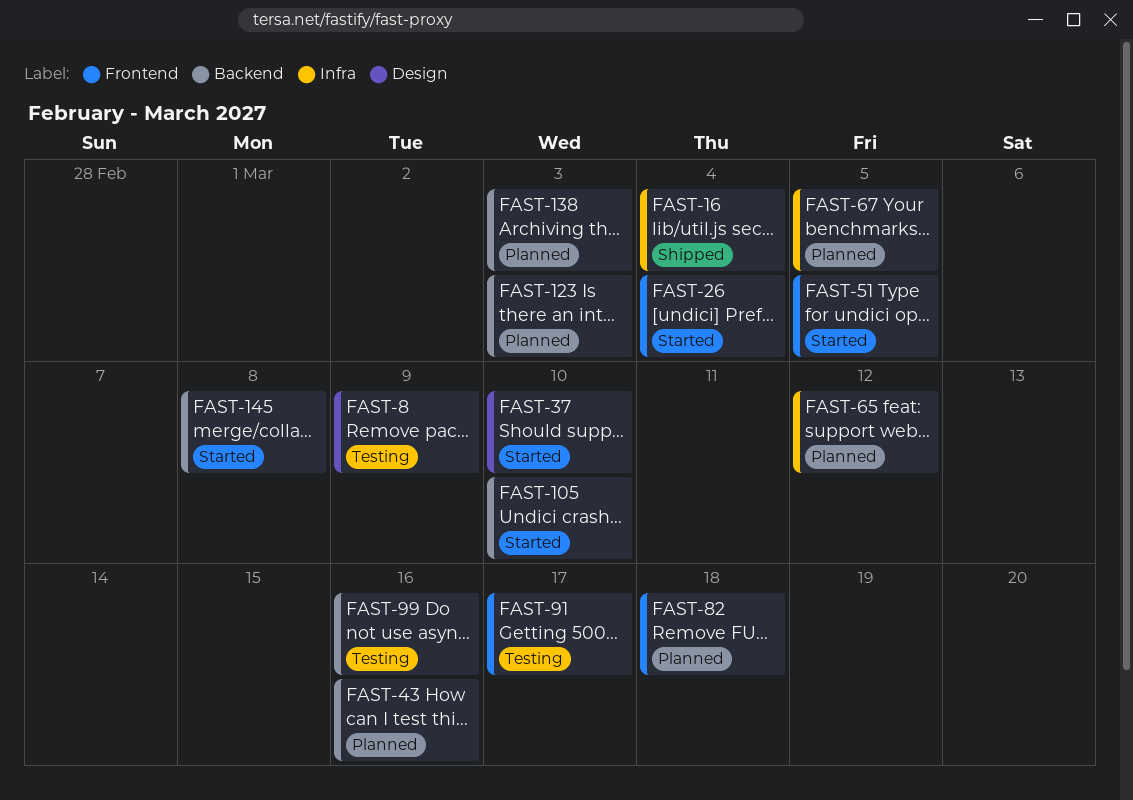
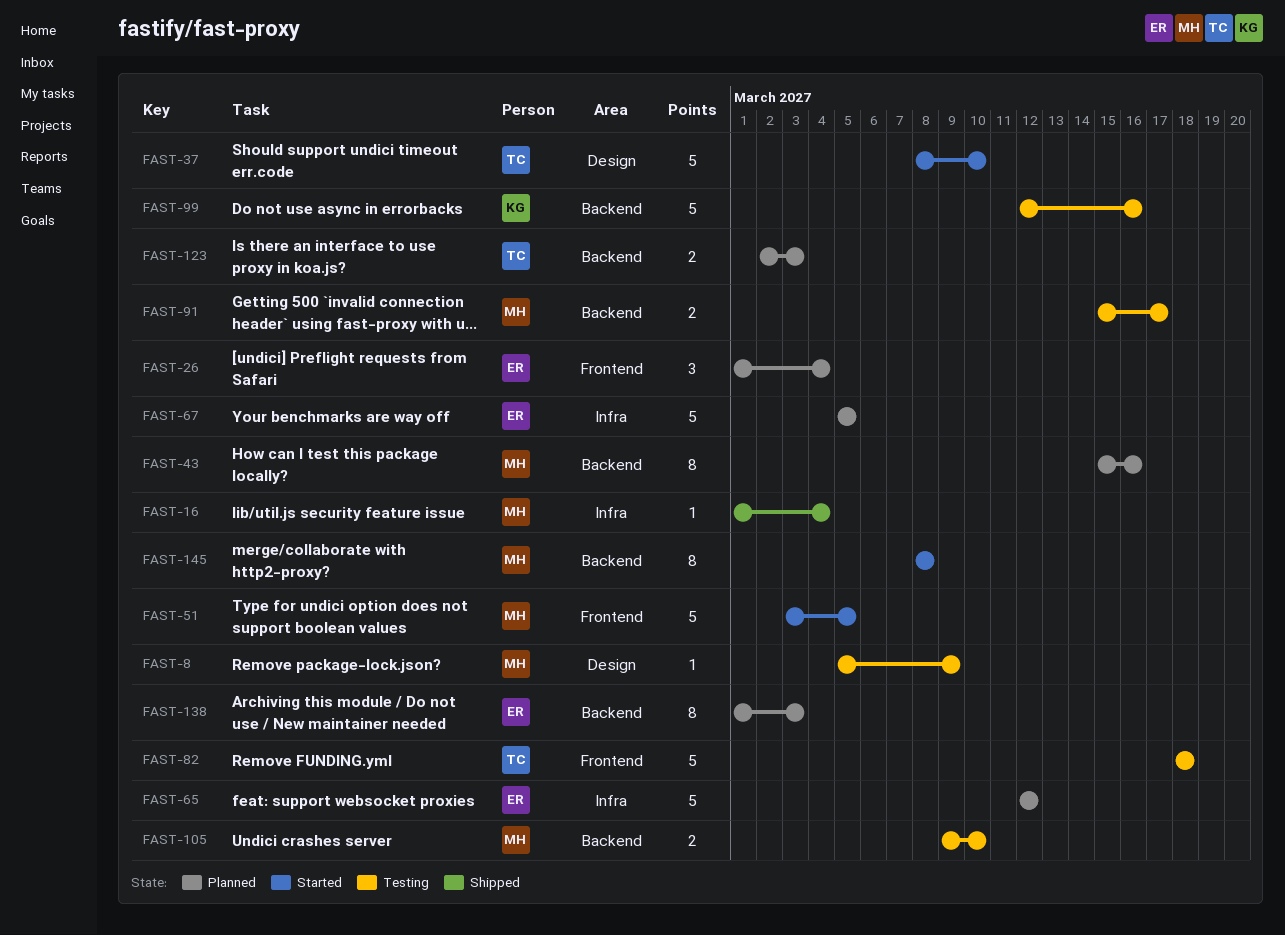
FAST-26, status: Started -> Planned
FAST-82, status: Planned -> Testing
FAST-91, label: Frontend -> Backend
FAST-105, status: Started -> Testing

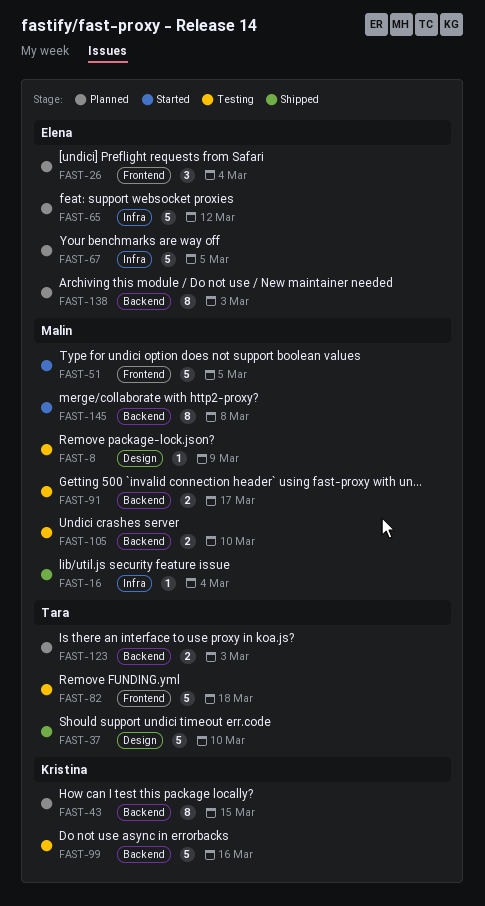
FAST-37, status: Started -> Shipped
FAST-43, owner: Malin -> Kristina
FAST-43, due: Mar 16 -> Mar 15

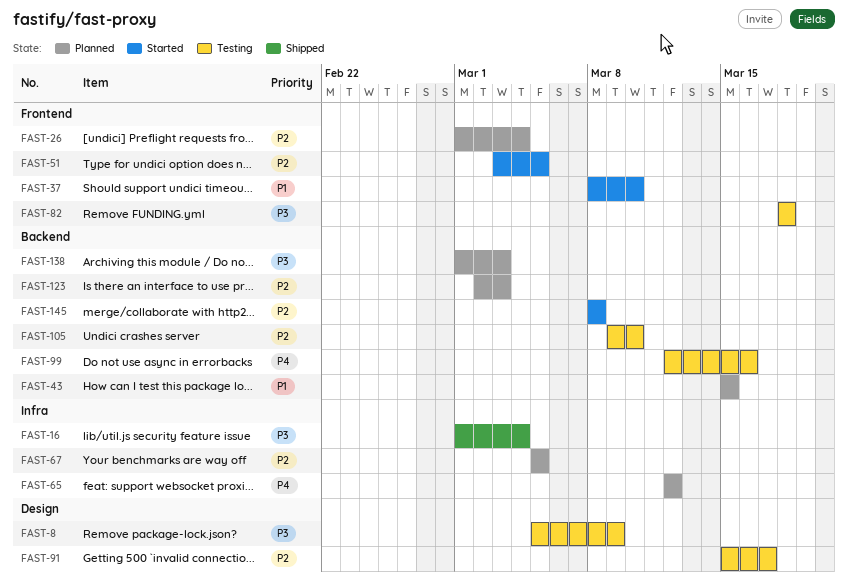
FAST-37, status: Shipped -> Started
FAST-37, label: Design -> Frontend
FAST-91, label: Backend -> Design

